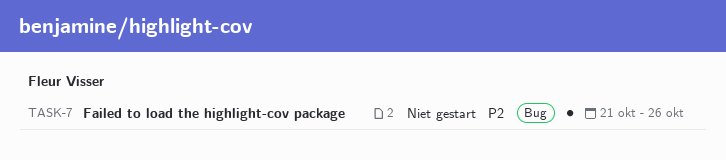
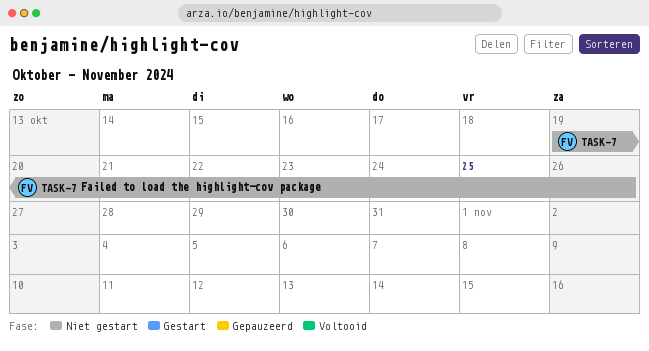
TASK-7, start: Oct 21 -> Oct 19

